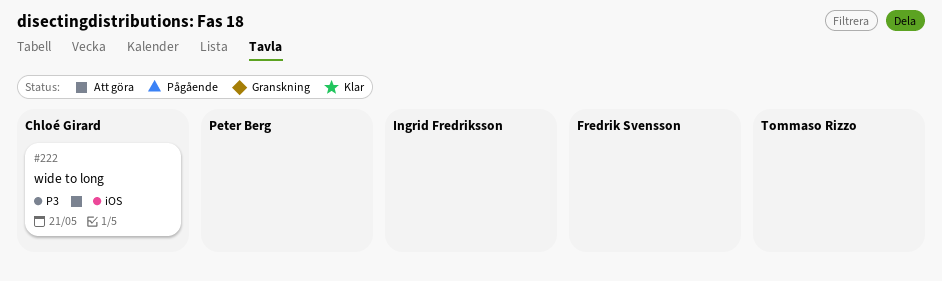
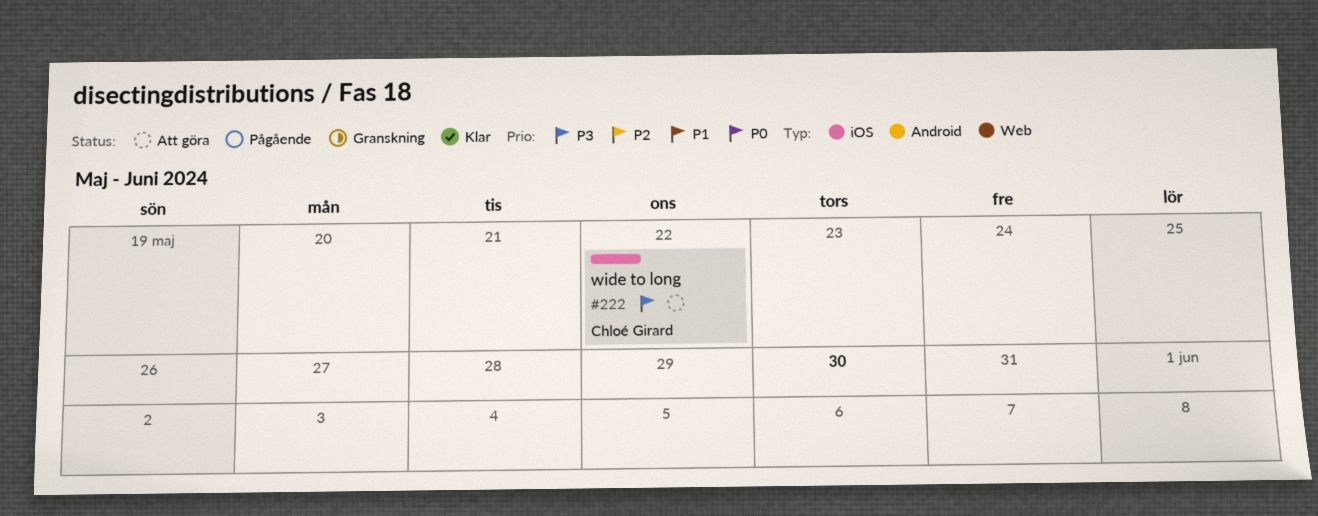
#222, due: May 21 -> May 22

